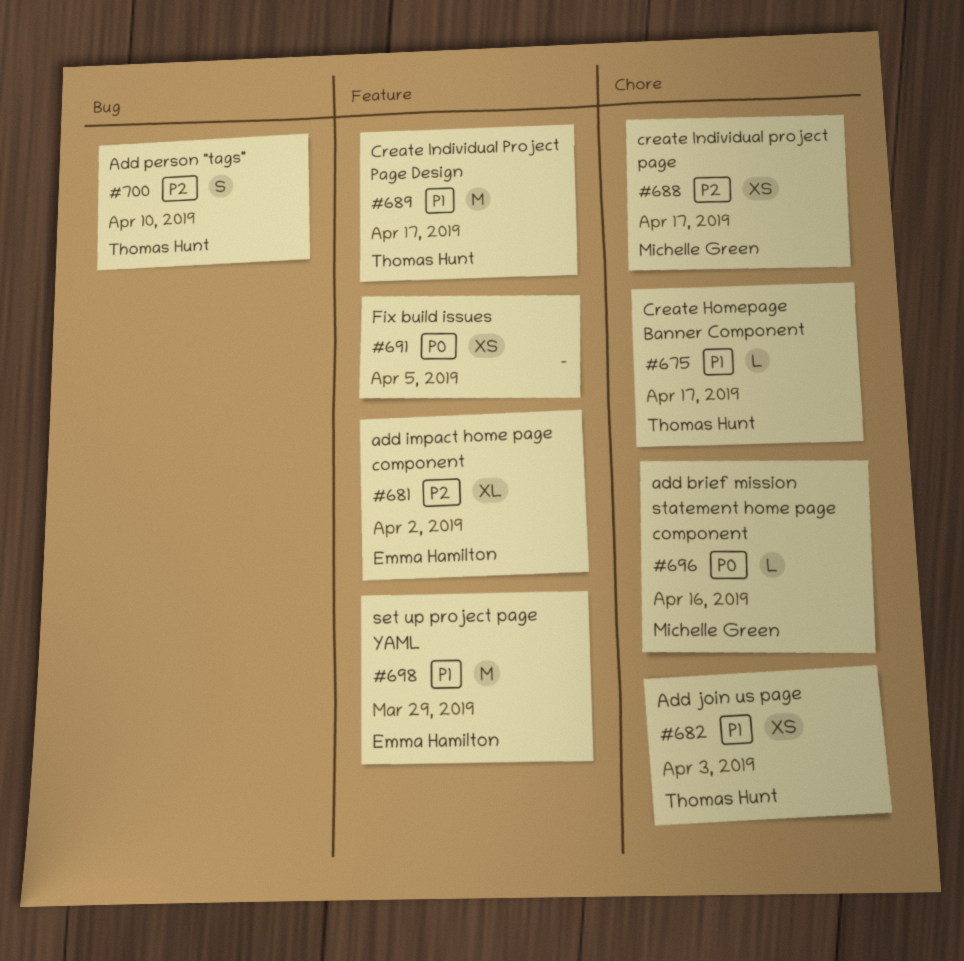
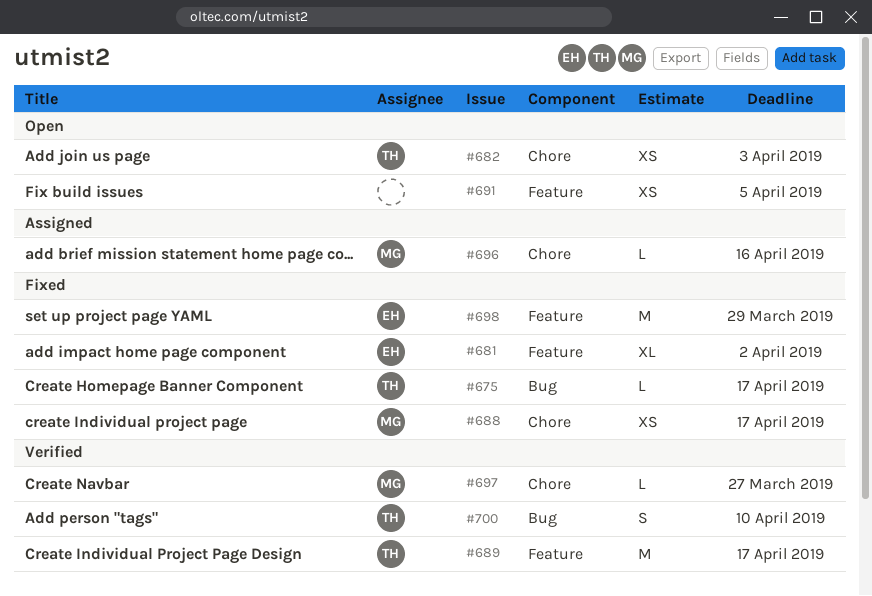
#675, label: Chore -> Bug
#697: none -> present

